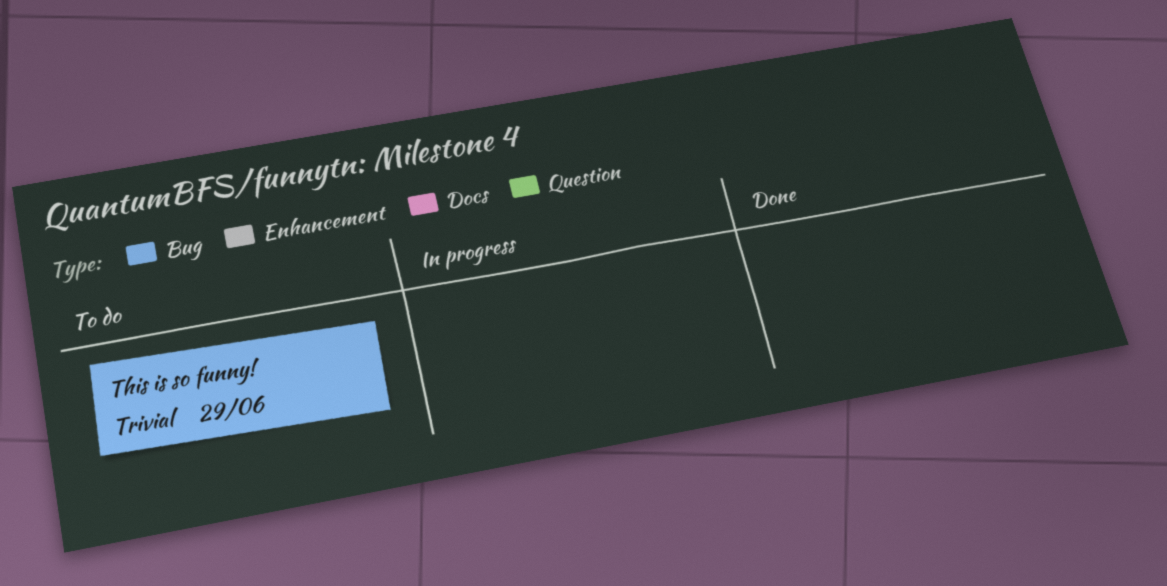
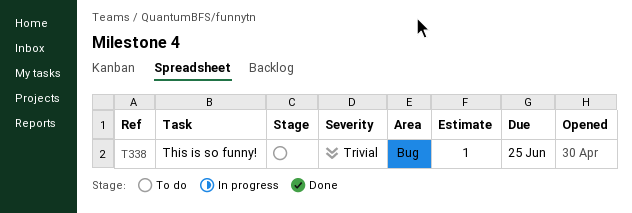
This is so funny!, due: Jun 29 -> Jun 25

